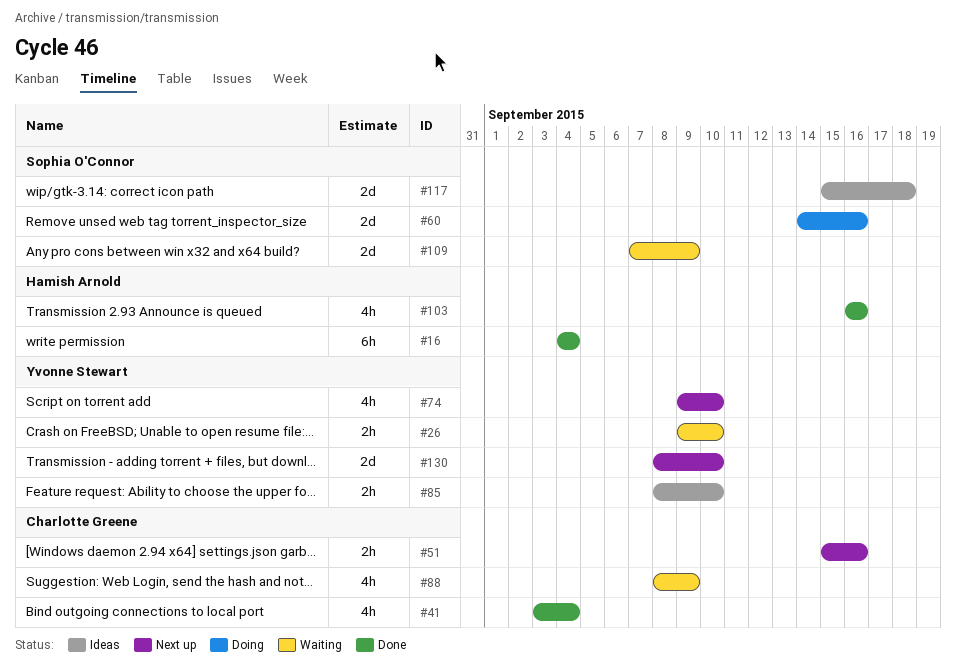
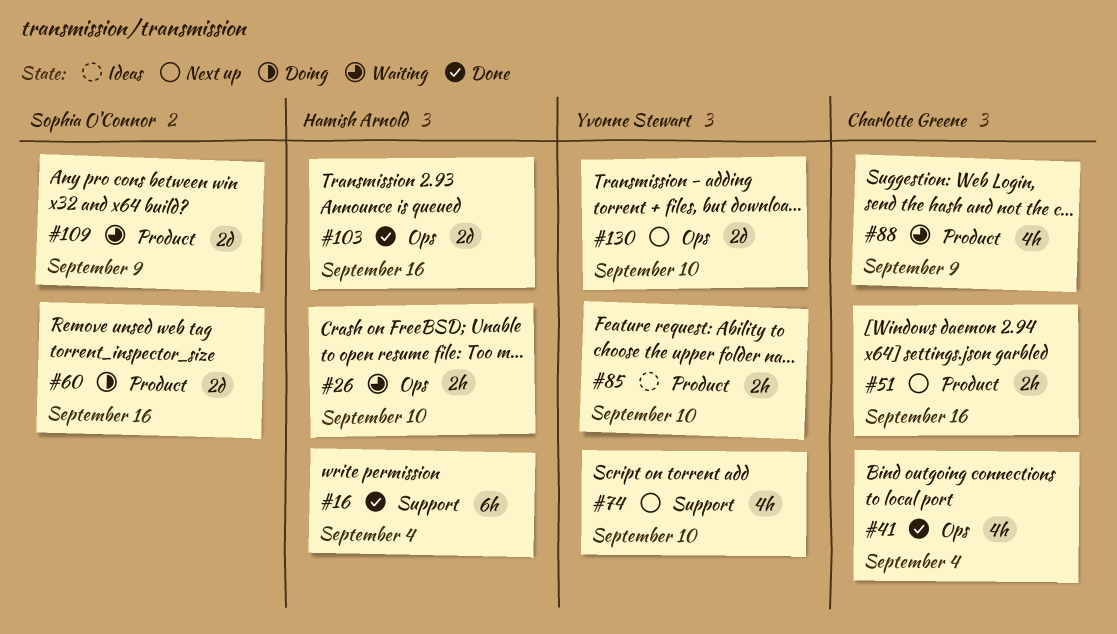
#26, owner: Yvonne Stewart -> Hamish Arnold
#103, estimate: 4h -> 2d
#117: present -> none

